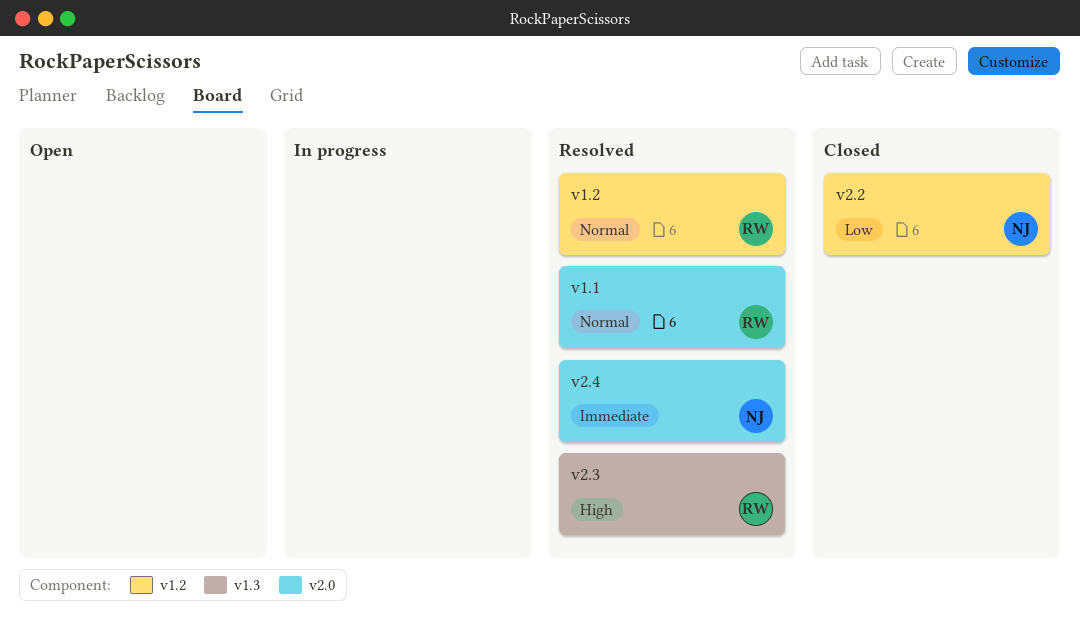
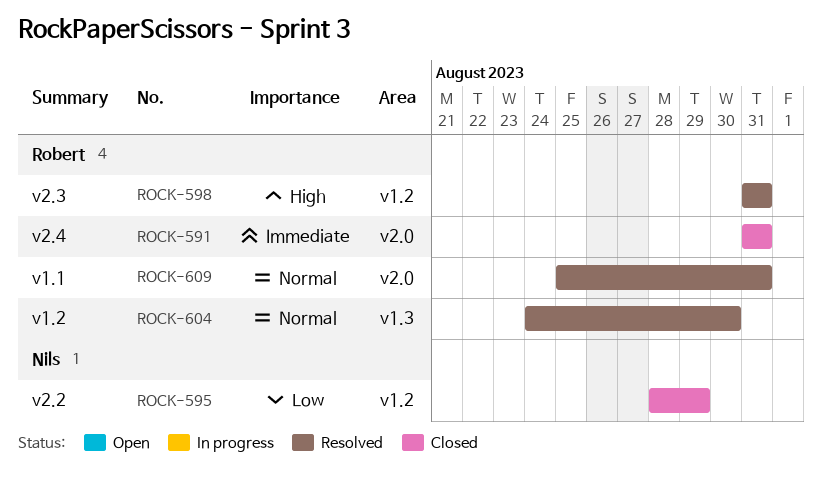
v1.2, label: v1.2 -> v1.3
v2.3, label: v1.3 -> v1.2
v2.4, status: Resolved -> Closed
v2.4, owner: Nils -> Robert

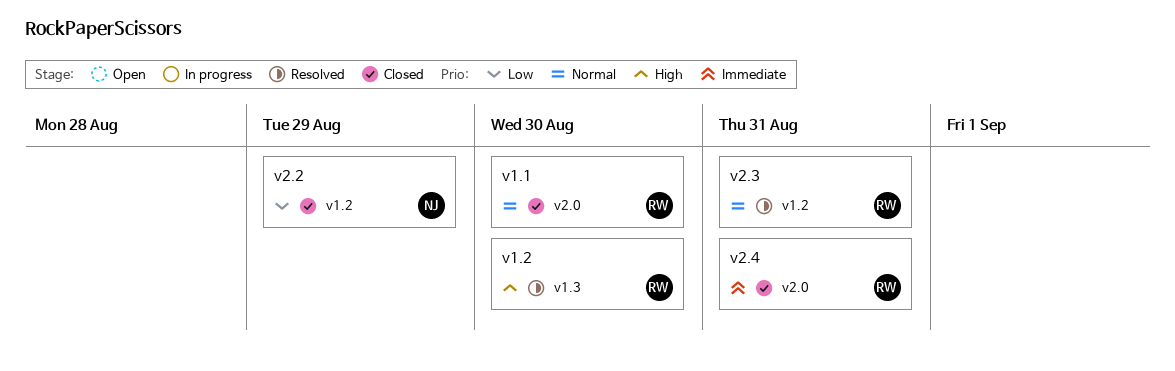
v1.1, status: Resolved -> Closed
v1.1, due: Aug 31 -> Aug 30
v1.2, priority: Normal -> High
v2.3, priority: High -> Normal

